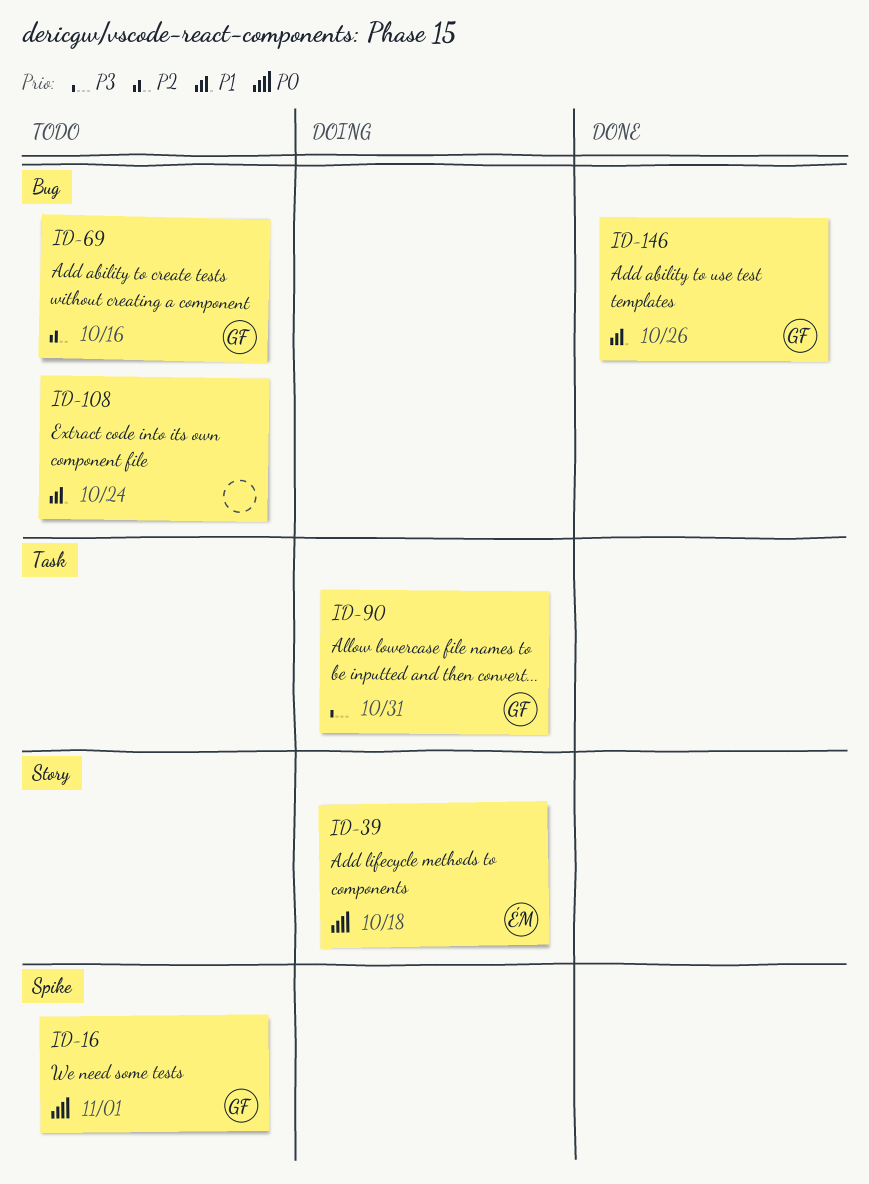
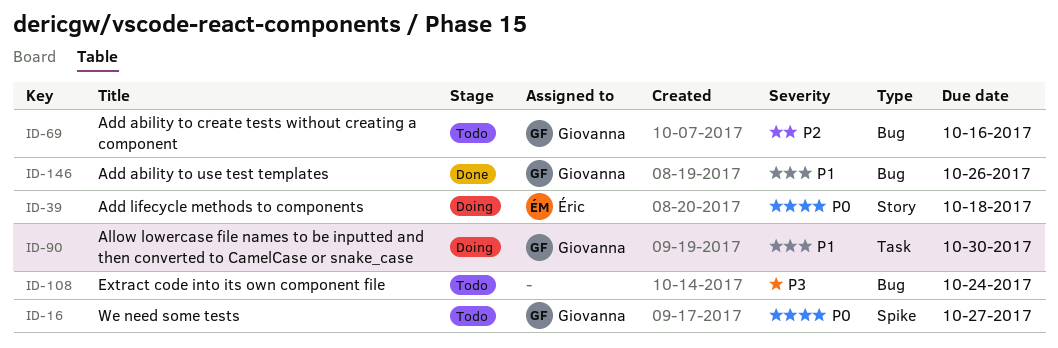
ID-16, due: Nov 1 -> Oct 27
ID-90, priority: P3 -> P1
ID-90, due: Oct 31 -> Oct 30
ID-108, priority: P1 -> P3

